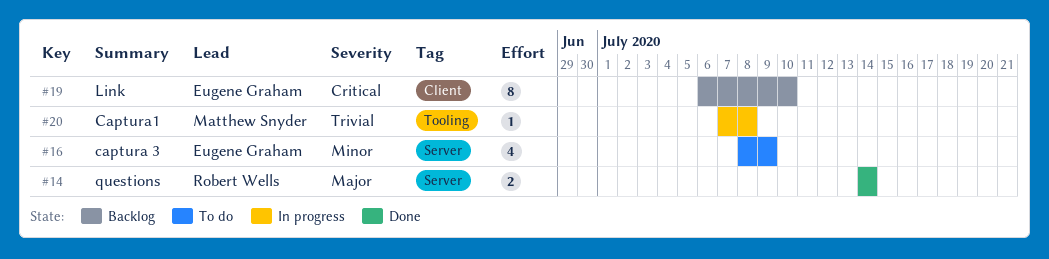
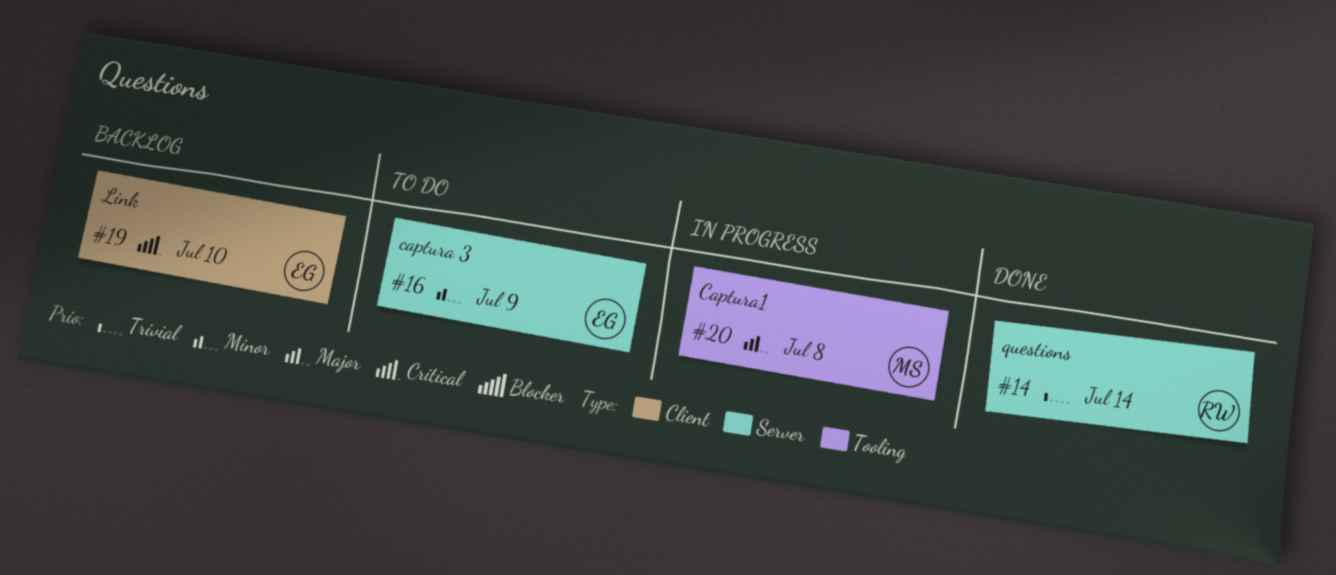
#14, priority: Major -> Trivial
#20, priority: Trivial -> Major

